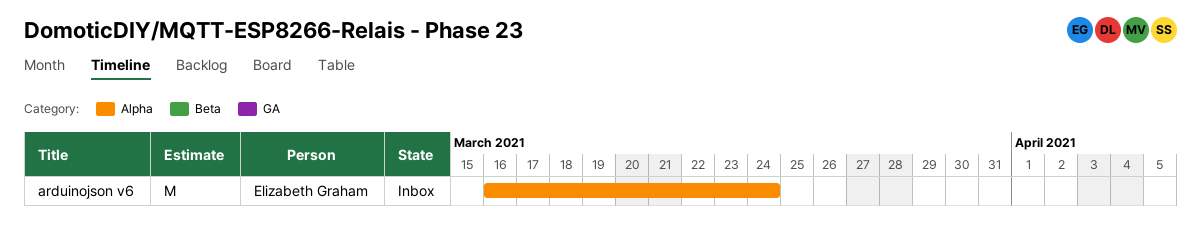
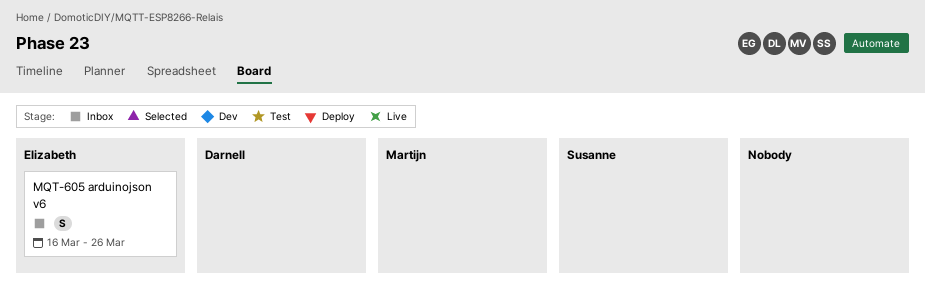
arduinojson v6, estimate: M -> S
arduinojson v6, due: Mar 24 -> Mar 26

